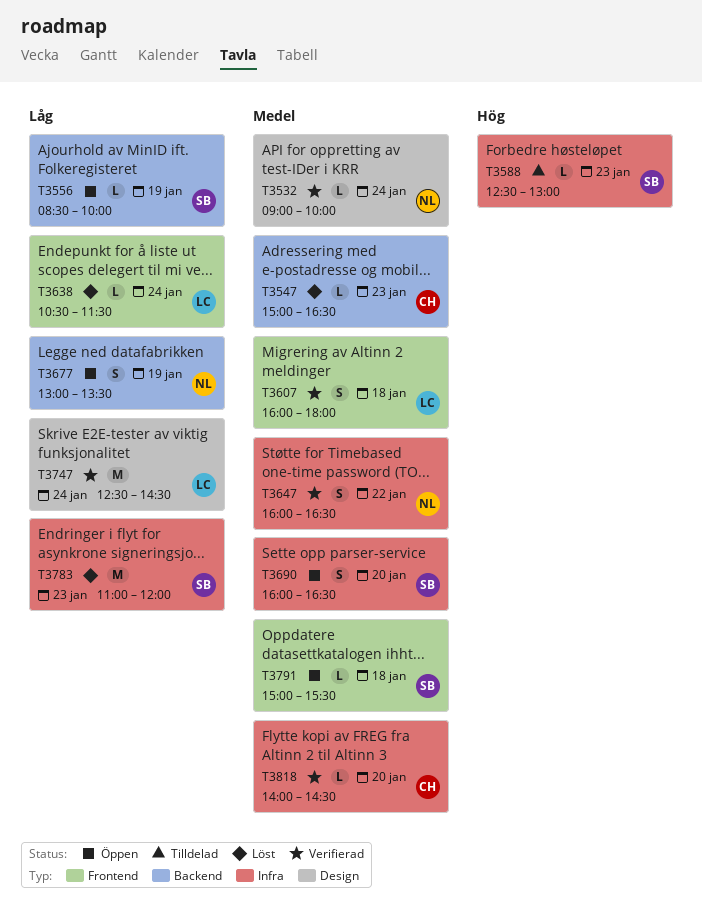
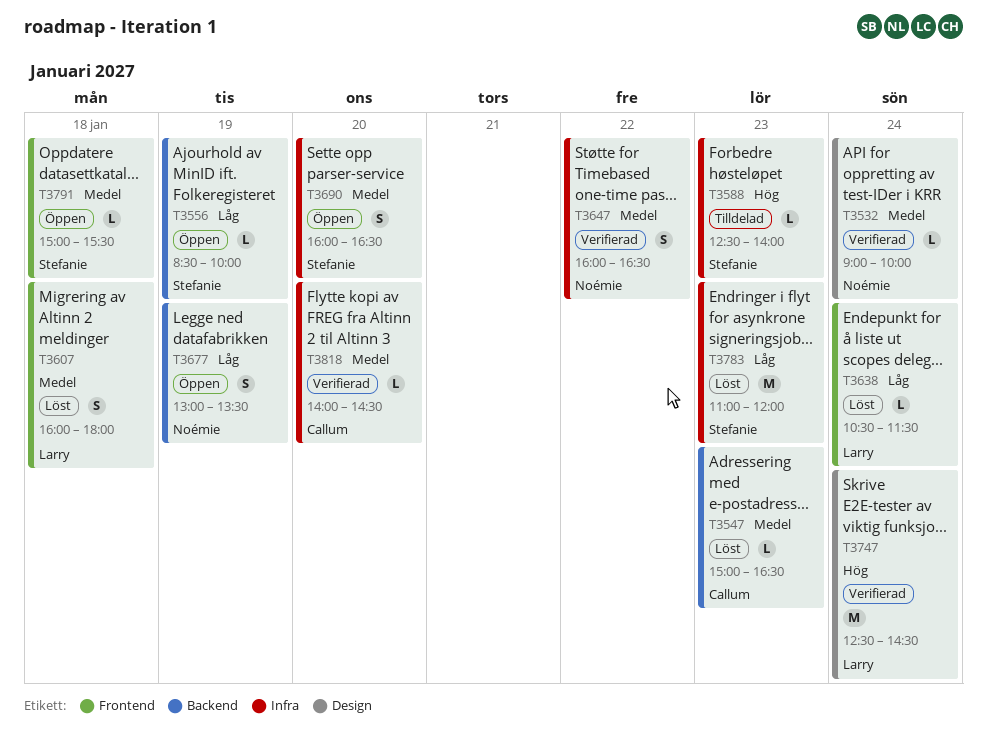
T3588, ends: 13:00 -> 14:00
T3607, status: Verifierad -> Löst
T3747, priority: Låg -> Hög

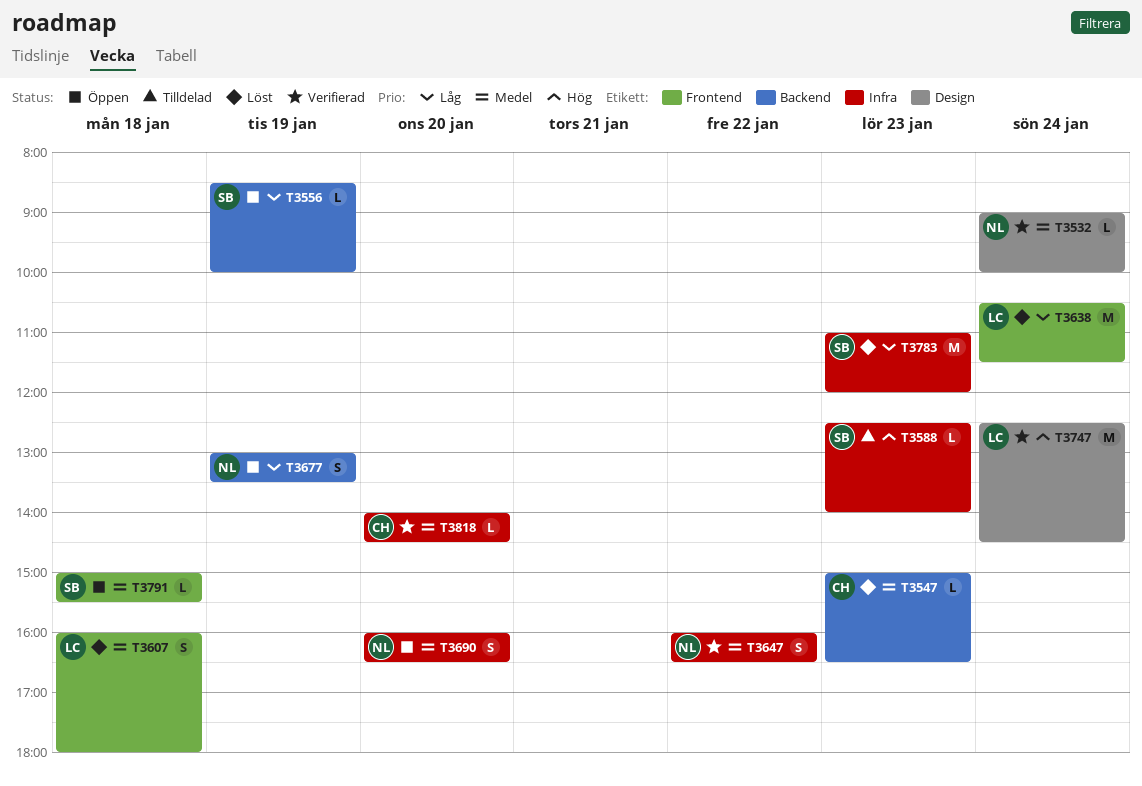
T3638, estimate: L -> M
T3690, owner: Stefanie -> Noémie

